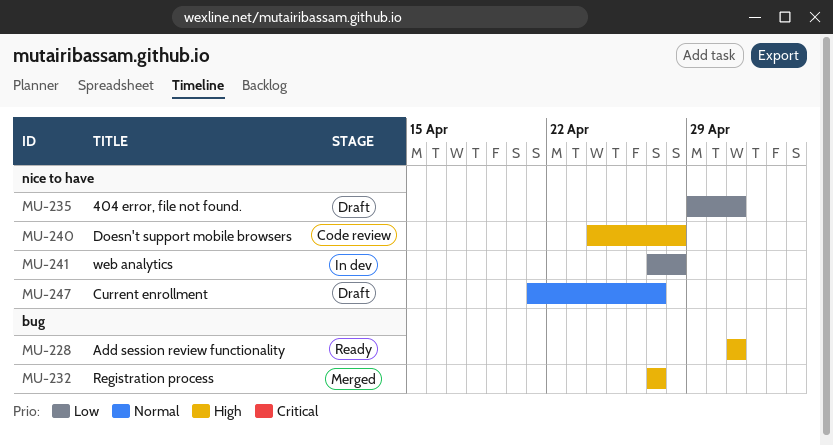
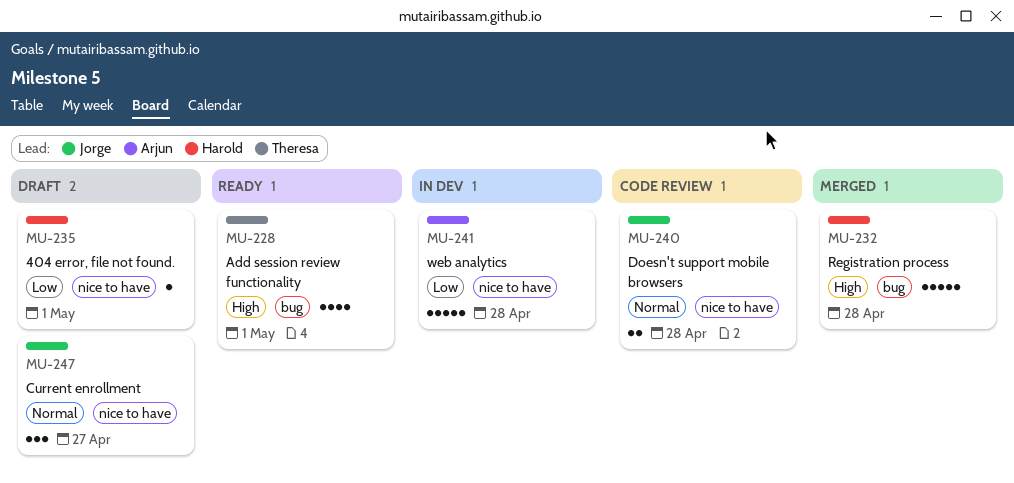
MU-232, due: Apr 27 -> Apr 28
MU-240, priority: High -> Normal

